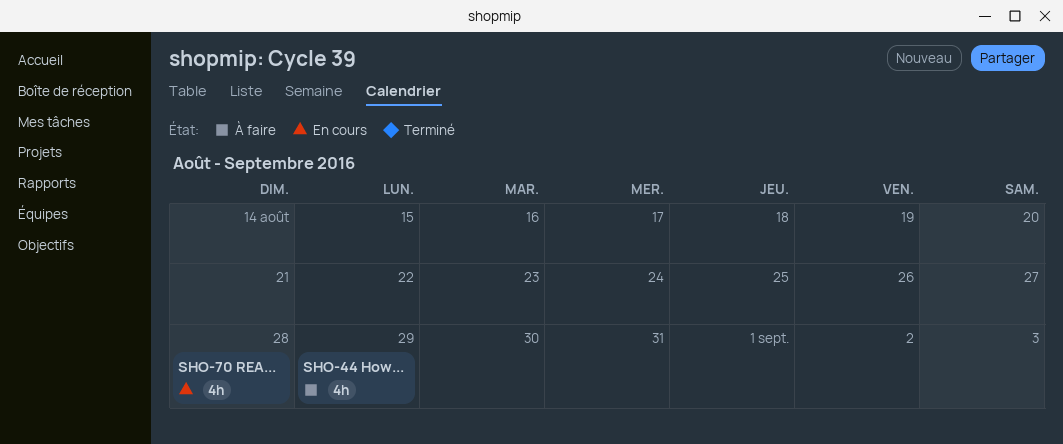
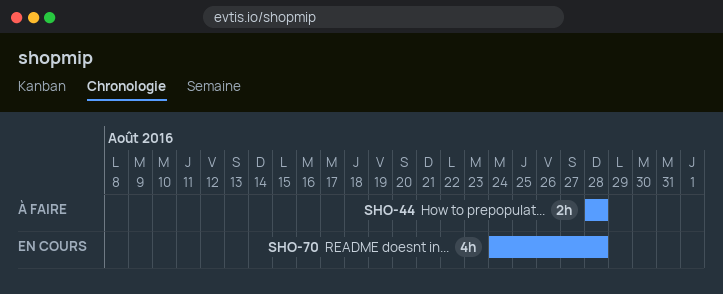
SHO-44, estimate: 4h -> 2h
SHO-44, due: Aug 29 -> Aug 28

